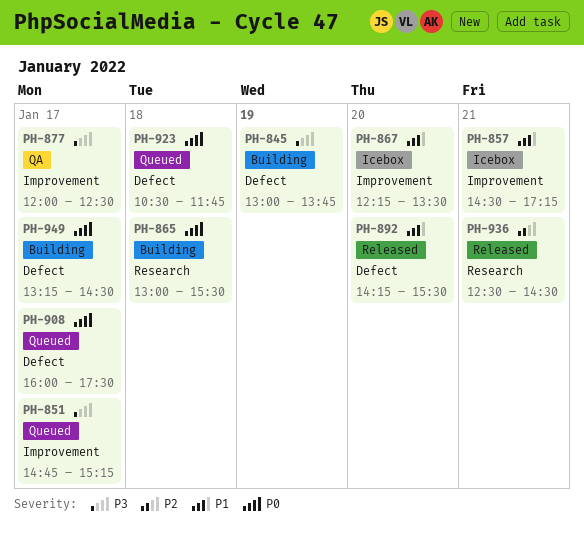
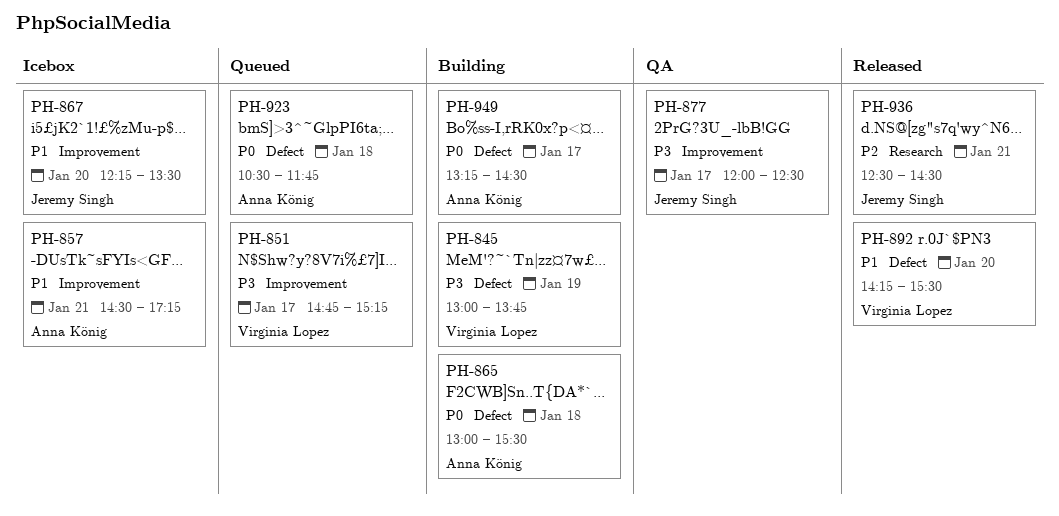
PH-865, label: Research -> Defect
PH-908: present -> none

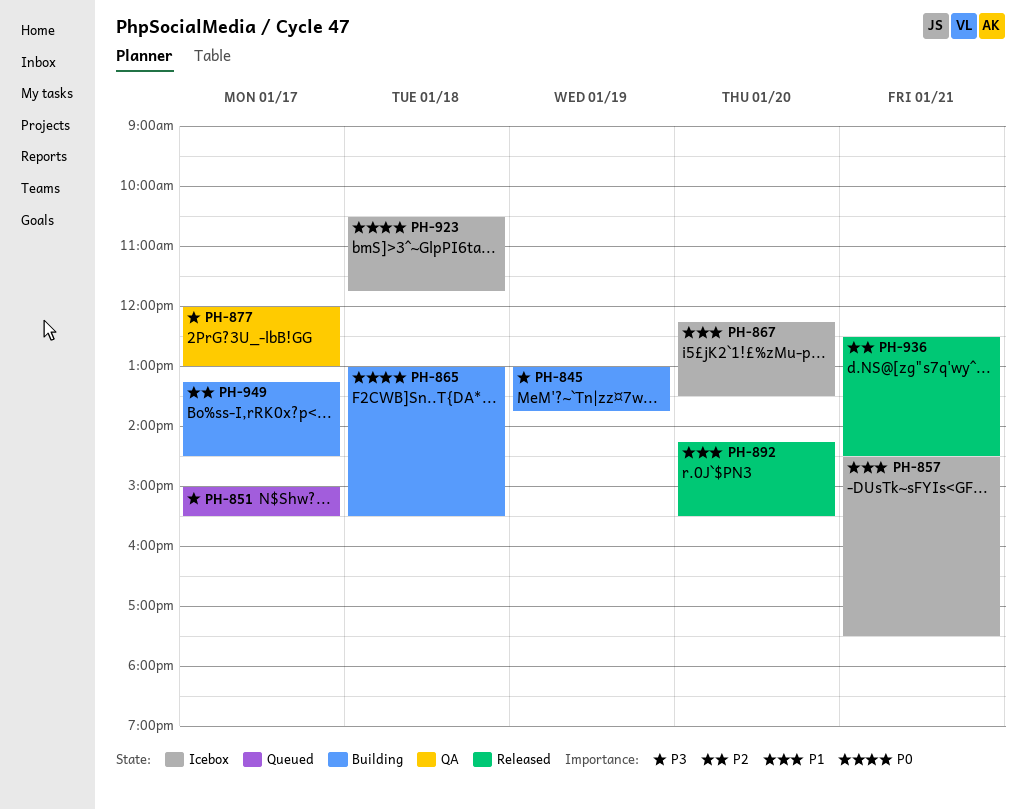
PH-851, begins: 14:45 -> 15:00
PH-851, ends: 15:15 -> 15:30
PH-857, ends: 17:15 -> 17:30
PH-877, ends: 12:30 -> 13:00
PH-923, status: Queued -> Icebox
PH-949, priority: P0 -> P2

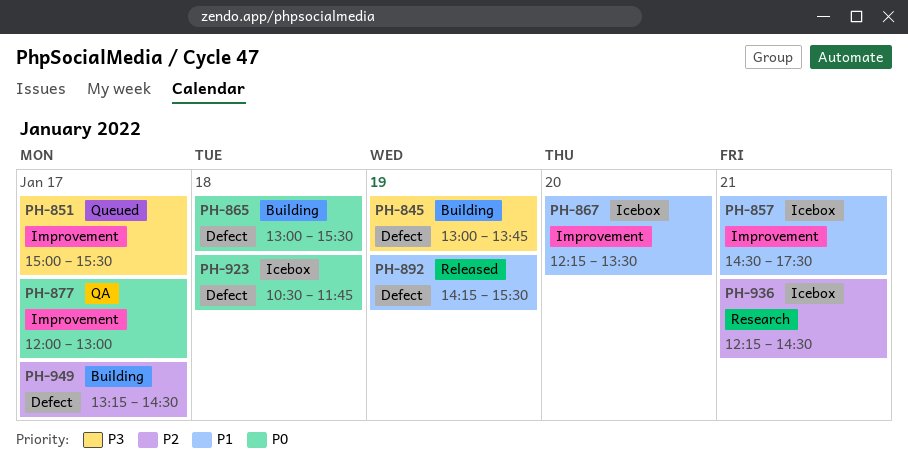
PH-877, priority: P3 -> P0
PH-892, day: Jan 20 -> Jan 19
PH-936, status: Released -> Icebox
PH-936, begins: 12:30 -> 12:15

